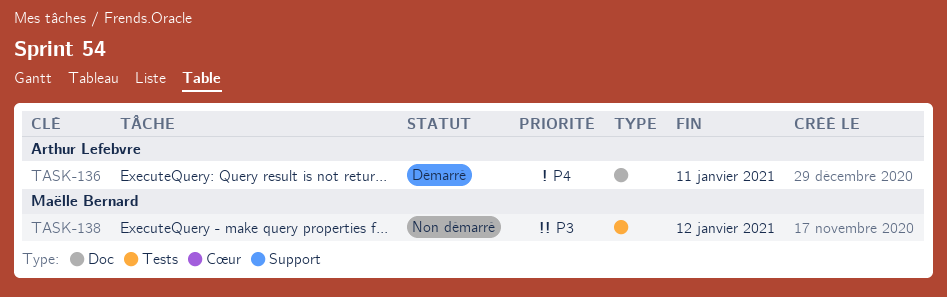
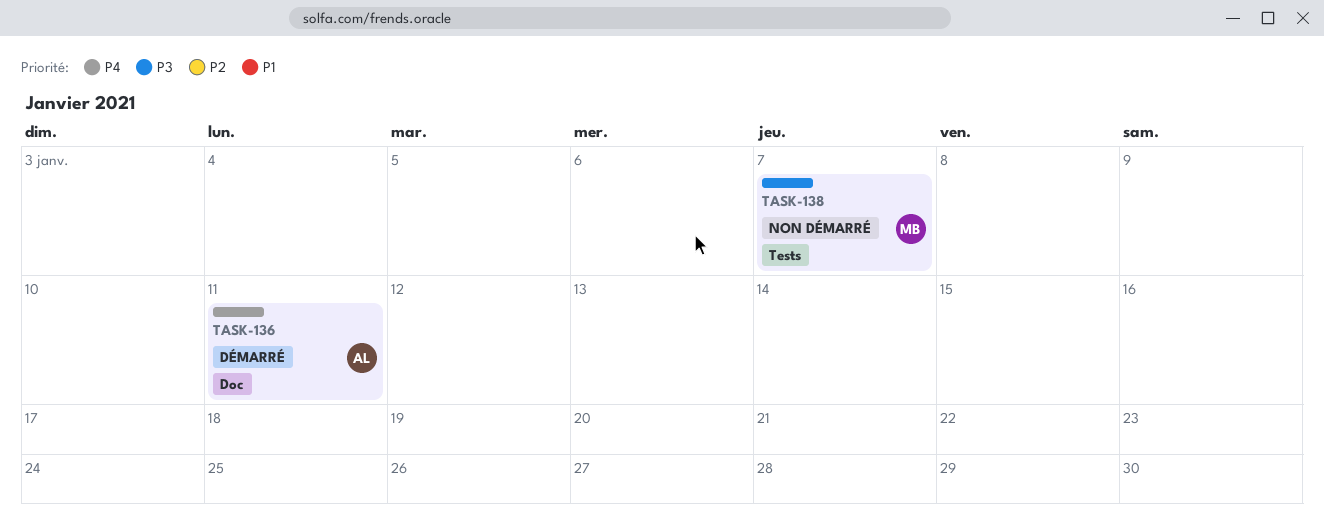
TASK-138, due: Jan 12 -> Jan 7

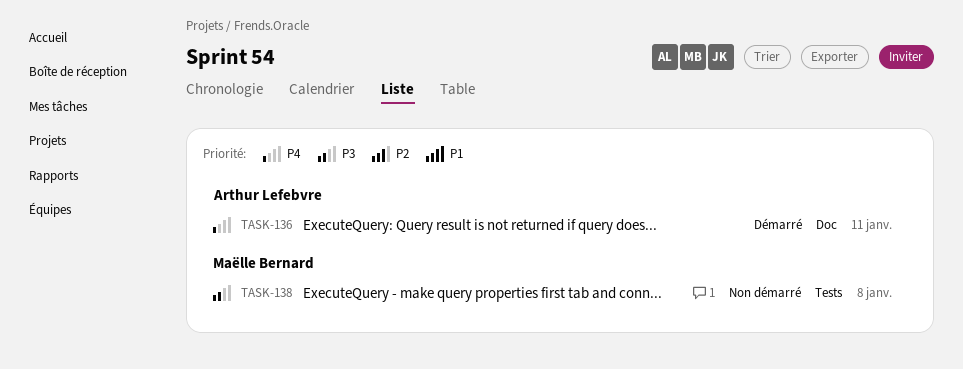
TASK-138, due: Jan 7 -> Jan 8

